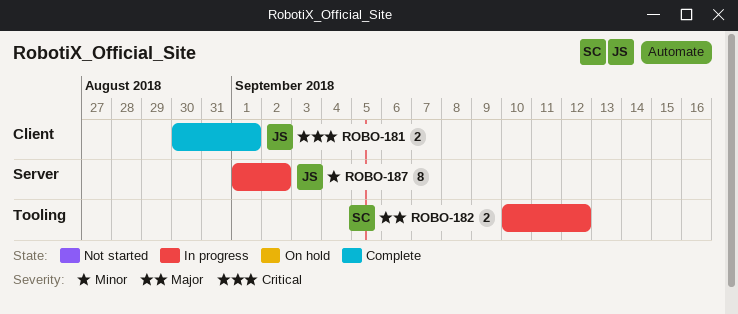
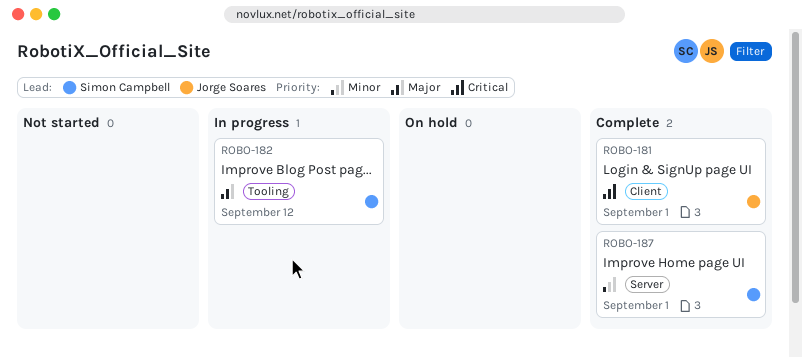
ROBO-187, status: In progress -> Complete
ROBO-187, owner: Jorge Soares -> Simon Campbell
ROBO-187, due: Sep 2 -> Sep 1

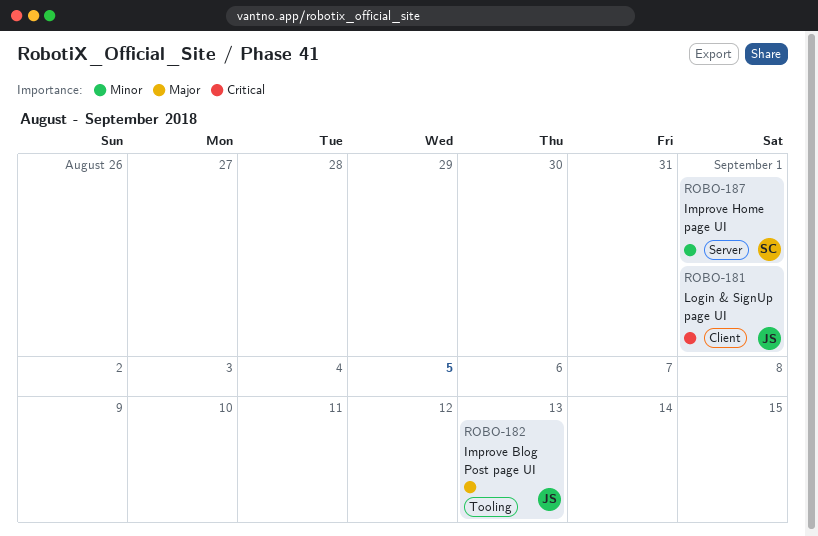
ROBO-182, owner: Simon Campbell -> Jorge Soares
ROBO-182, due: Sep 12 -> Sep 13

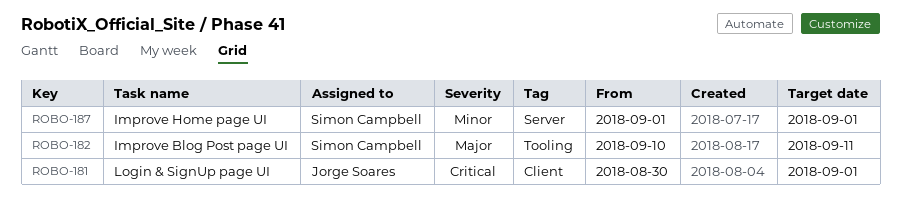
ROBO-182, owner: Jorge Soares -> Simon Campbell
ROBO-182, due: Sep 13 -> Sep 11

